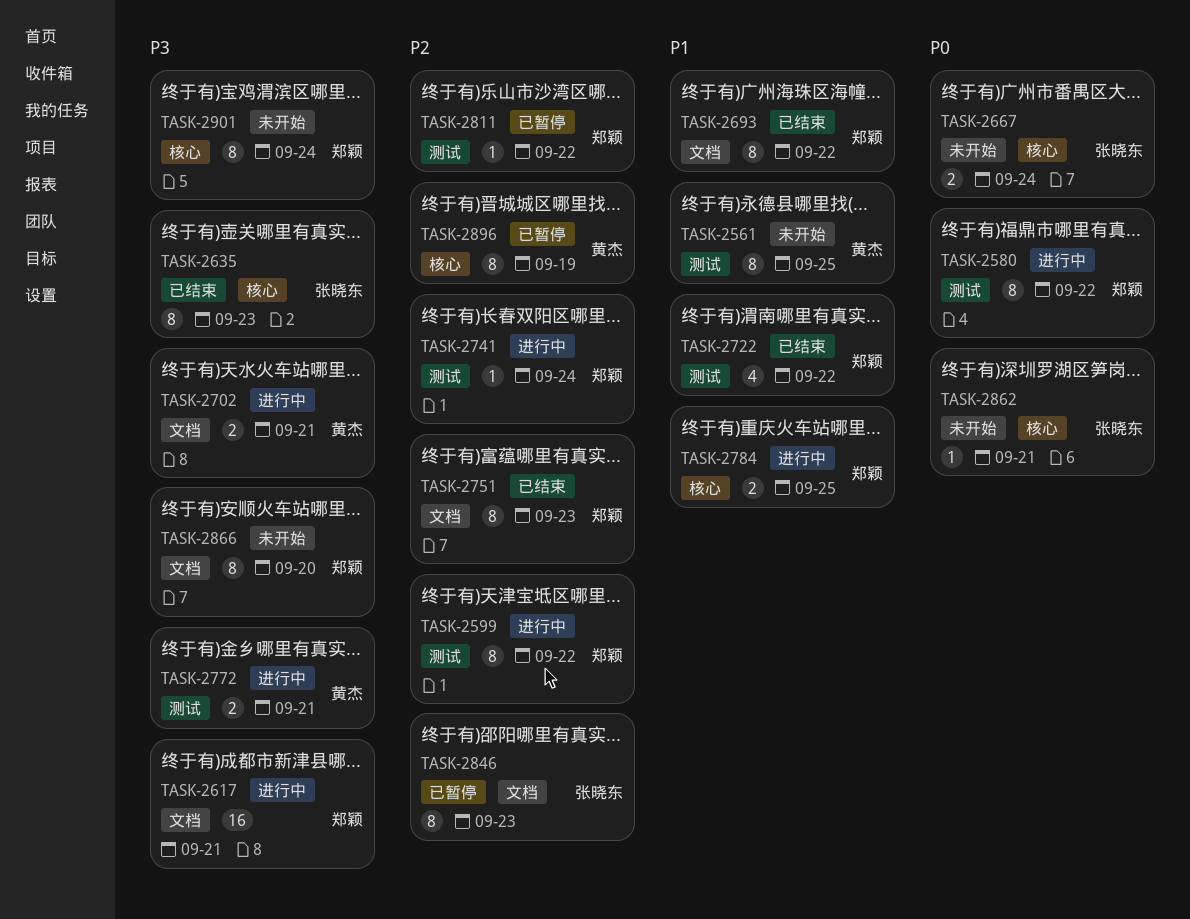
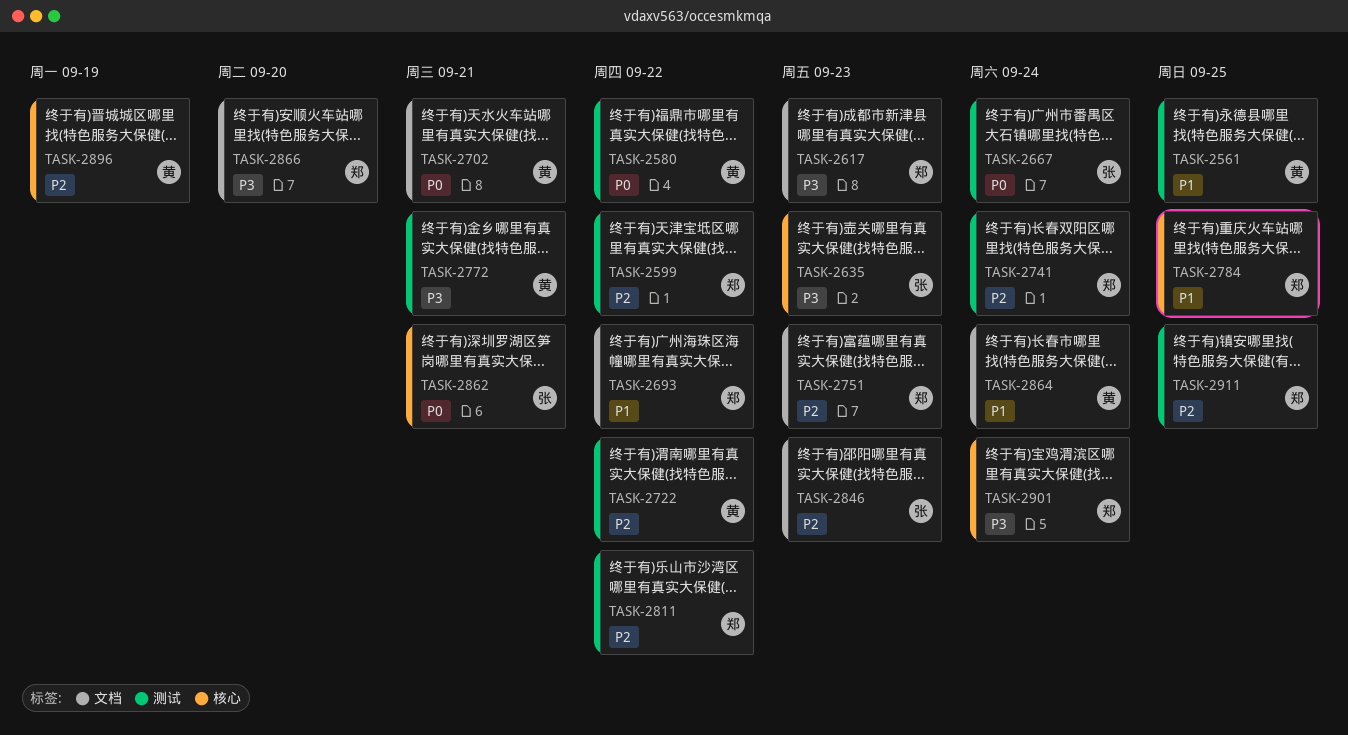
TASK-2580, owner: 郑颖 -> 黄杰
TASK-2617, due: Sep 21 -> Sep 23
TASK-2667, label: 核心 -> 测试
TASK-2702, priority: P3 -> P0
TASK-2722, owner: 郑颖 -> 黄杰
TASK-2722, priority: P1 -> P2
TASK-2864: none -> present
TASK-2911: none -> present

